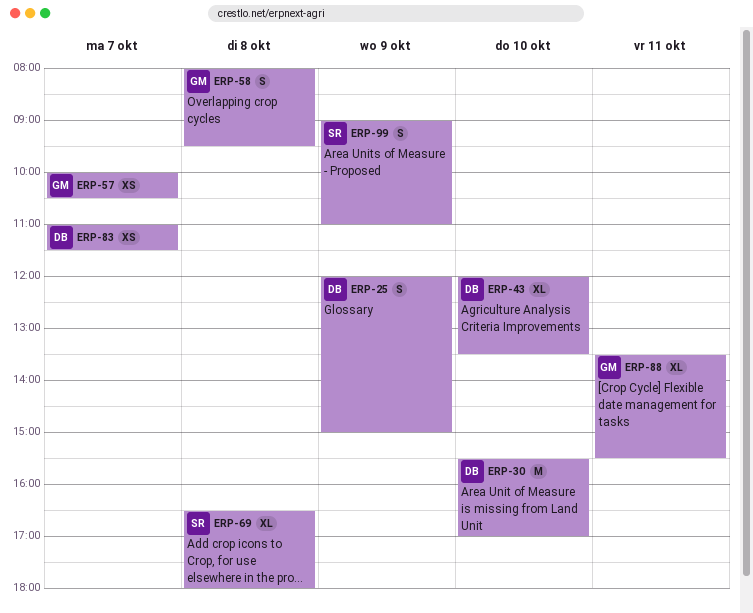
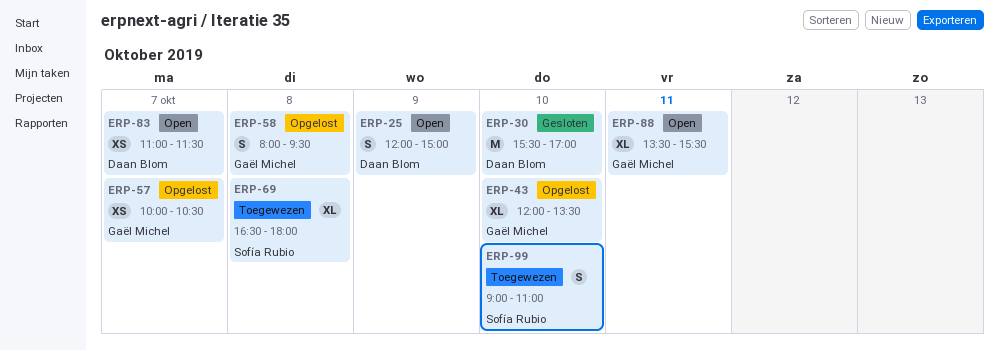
ERP-43, owner: Daan Blom -> Gaël Michel
ERP-99, day: Oct 9 -> Oct 10

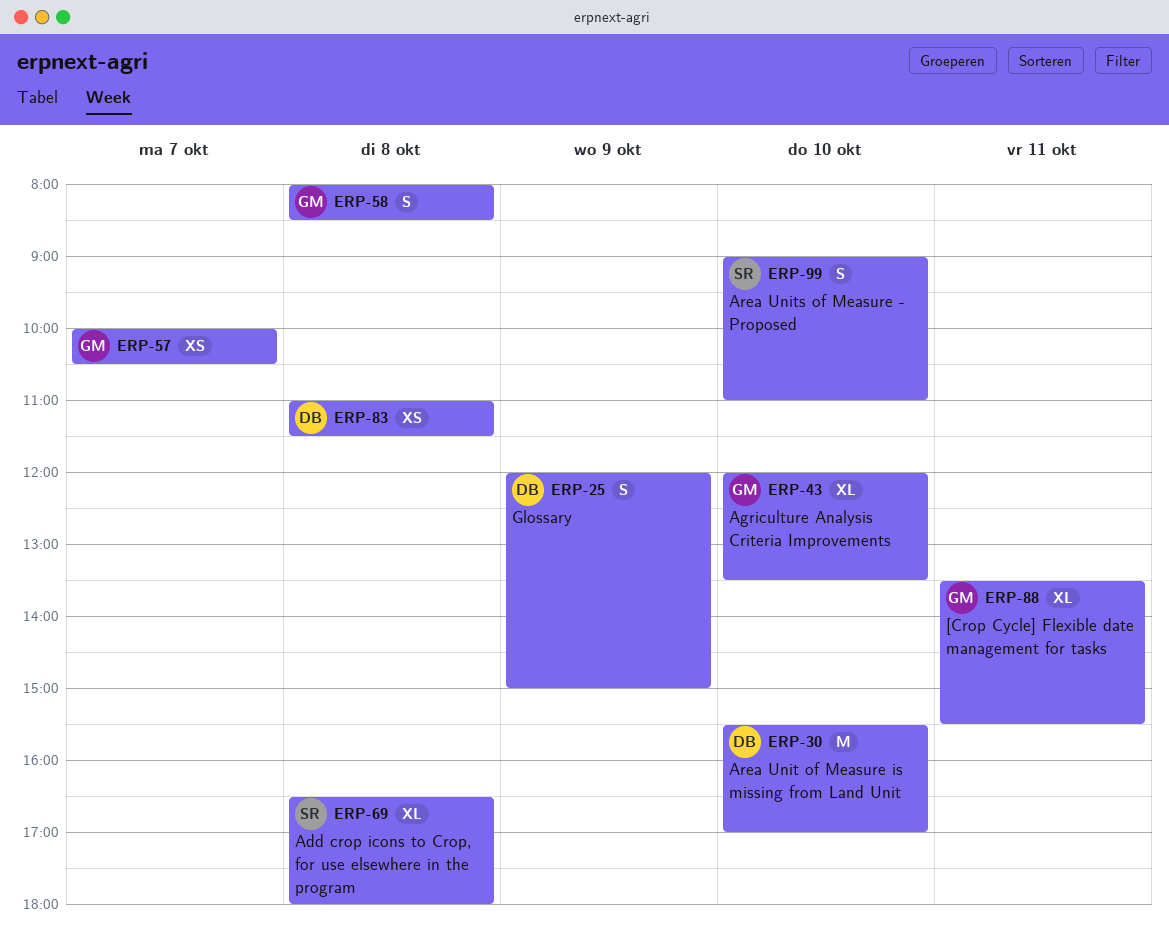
ERP-58, ends: 09:30 -> 08:30
ERP-83, day: Oct 7 -> Oct 8

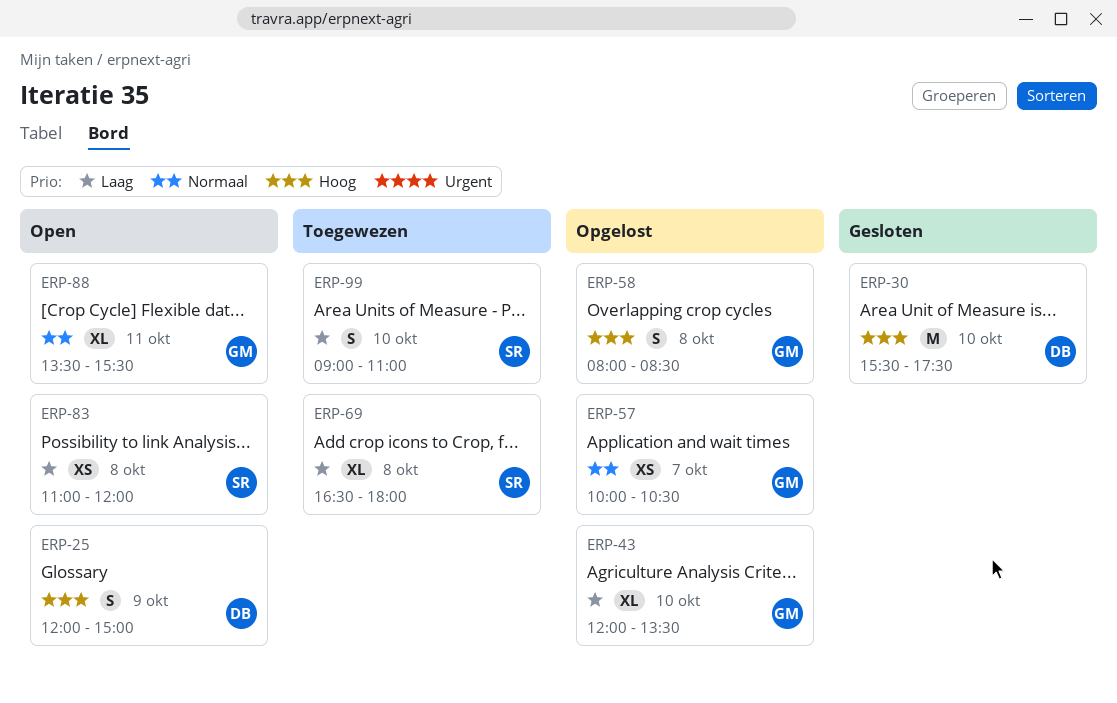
ERP-30, ends: 17:00 -> 17:30
ERP-83, owner: DB -> SR
ERP-83, ends: 11:30 -> 12:00

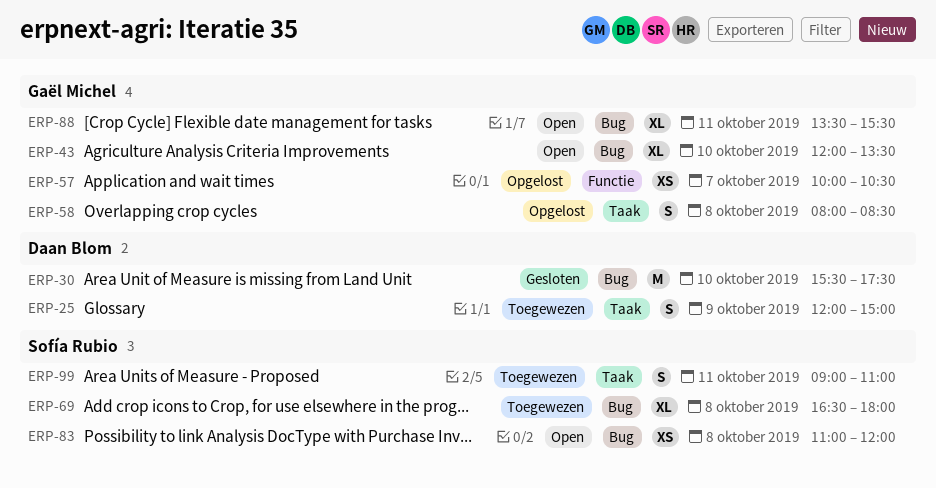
ERP-25, status: Open -> Toegewezen
ERP-43, status: Opgelost -> Open
ERP-99, day: Oct 10 -> Oct 11

